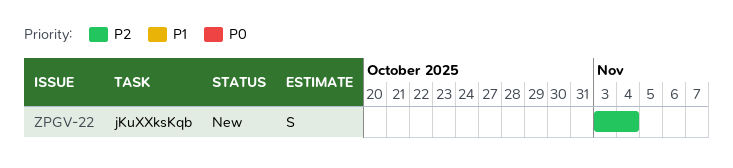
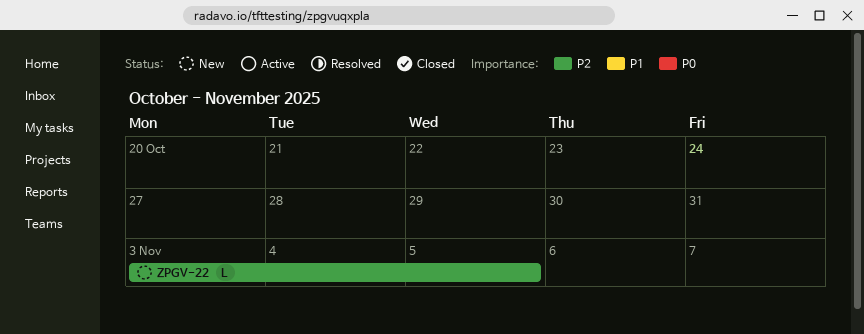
ZPGV-22, estimate: S -> L
ZPGV-22, due: Nov 4 -> Nov 5

